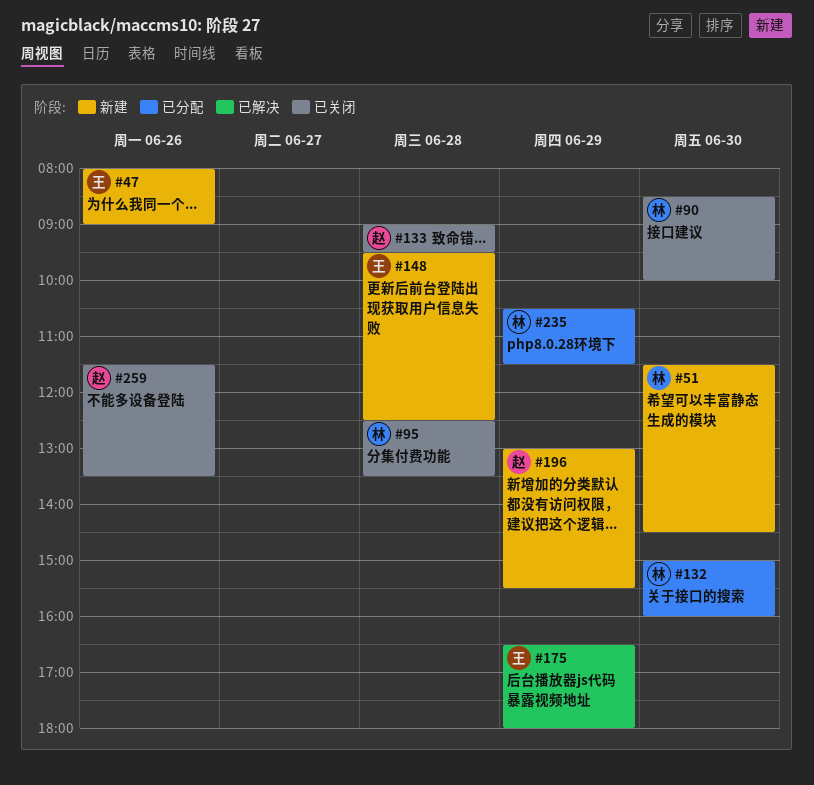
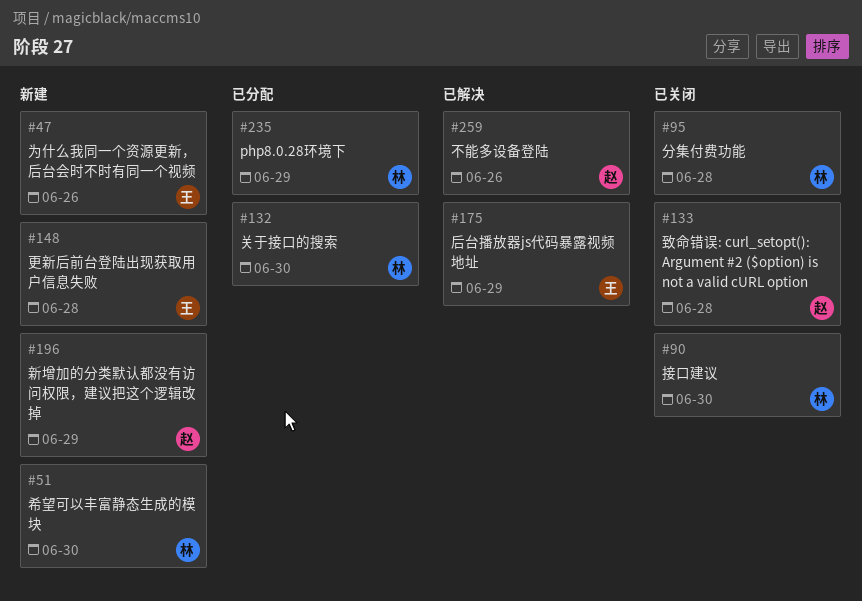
#259, status: 已关闭 -> 已解决

